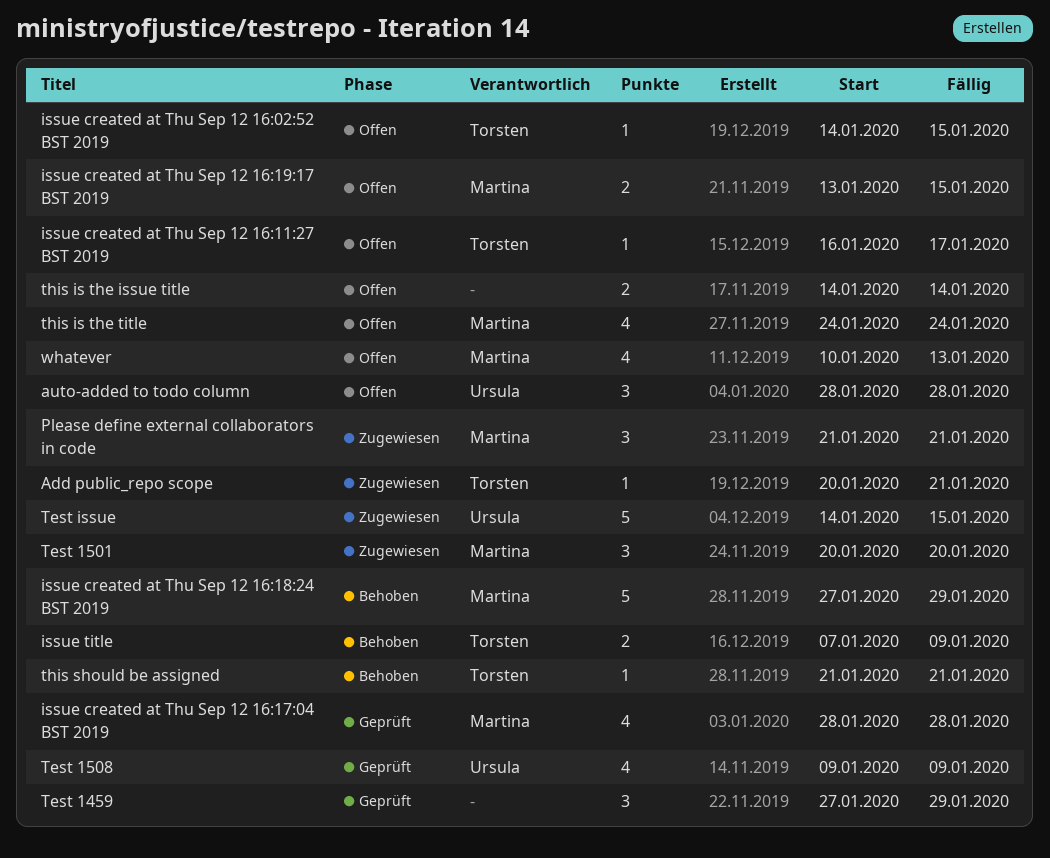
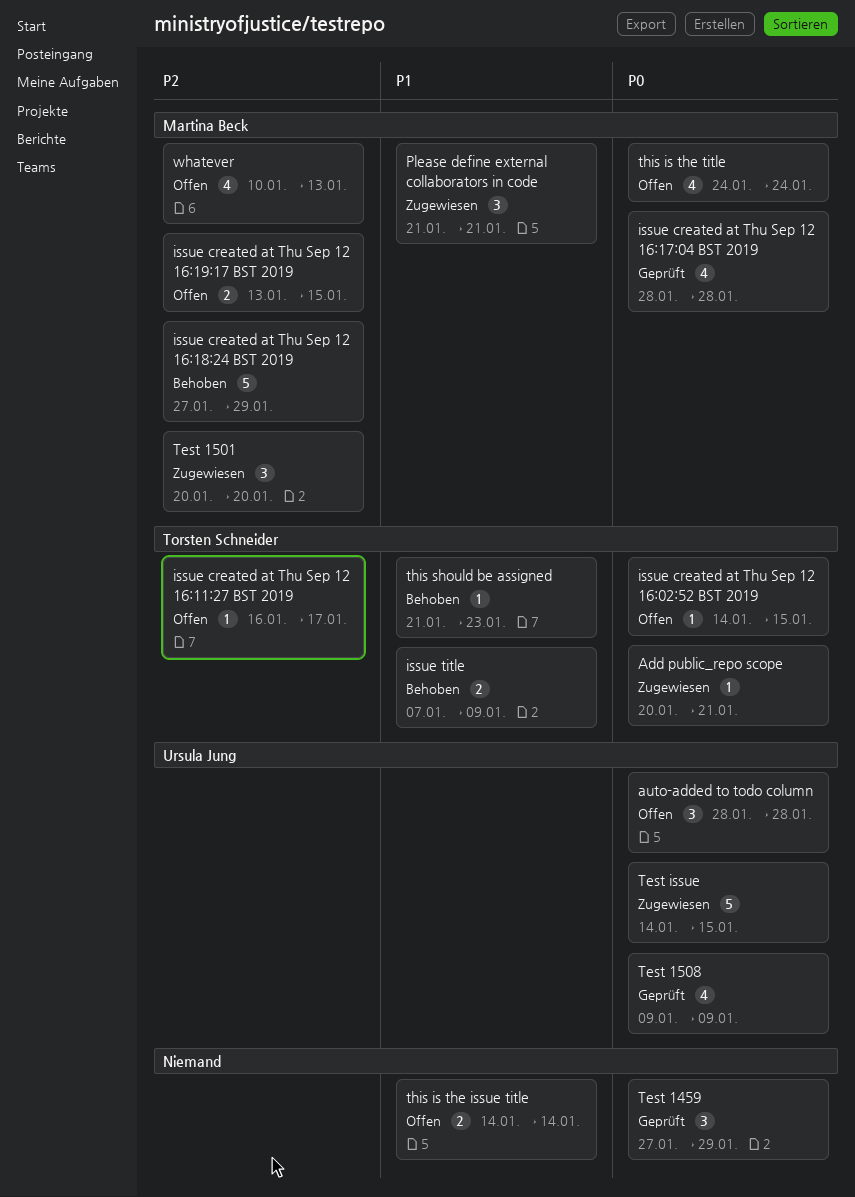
this should be assigned, due: Jan 21 -> Jan 23

